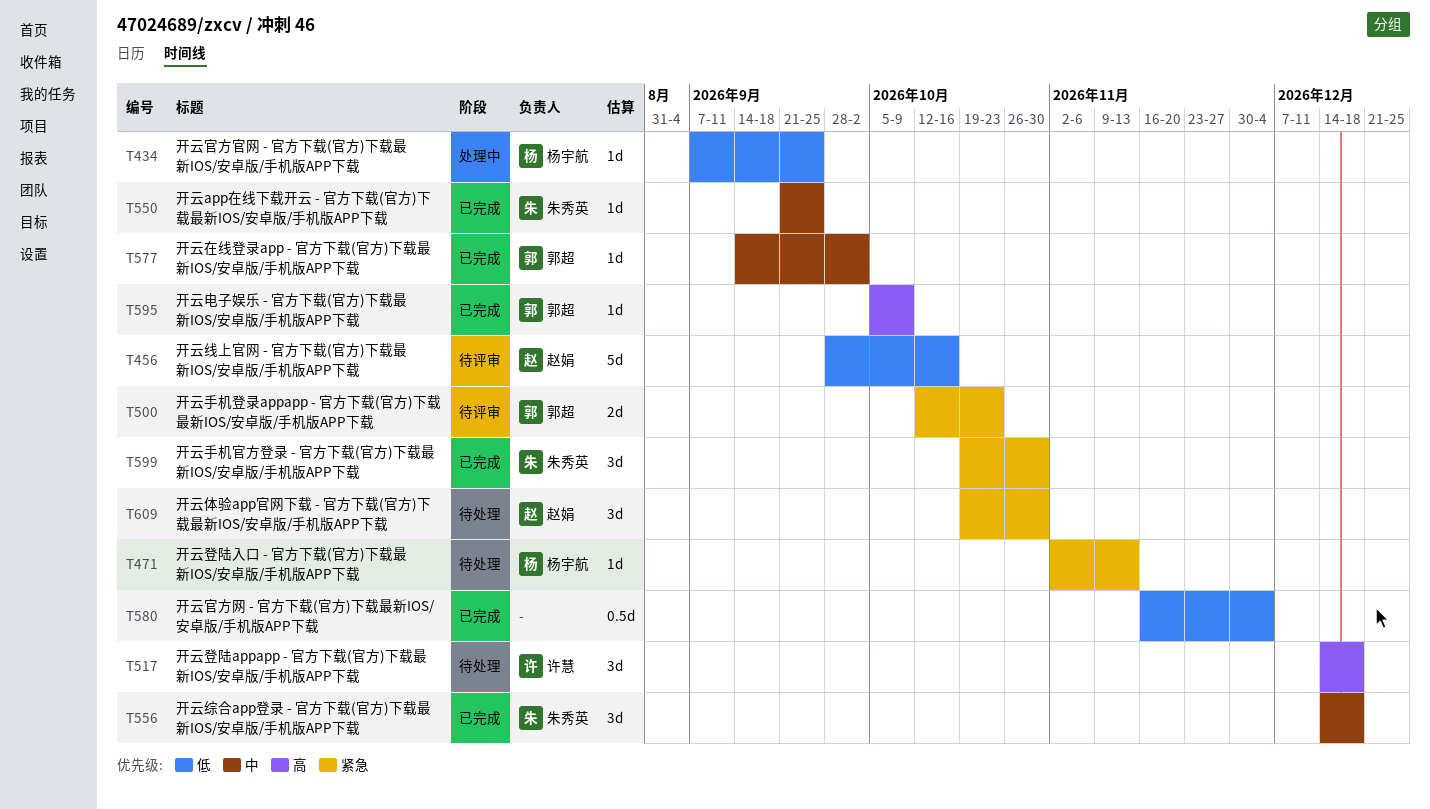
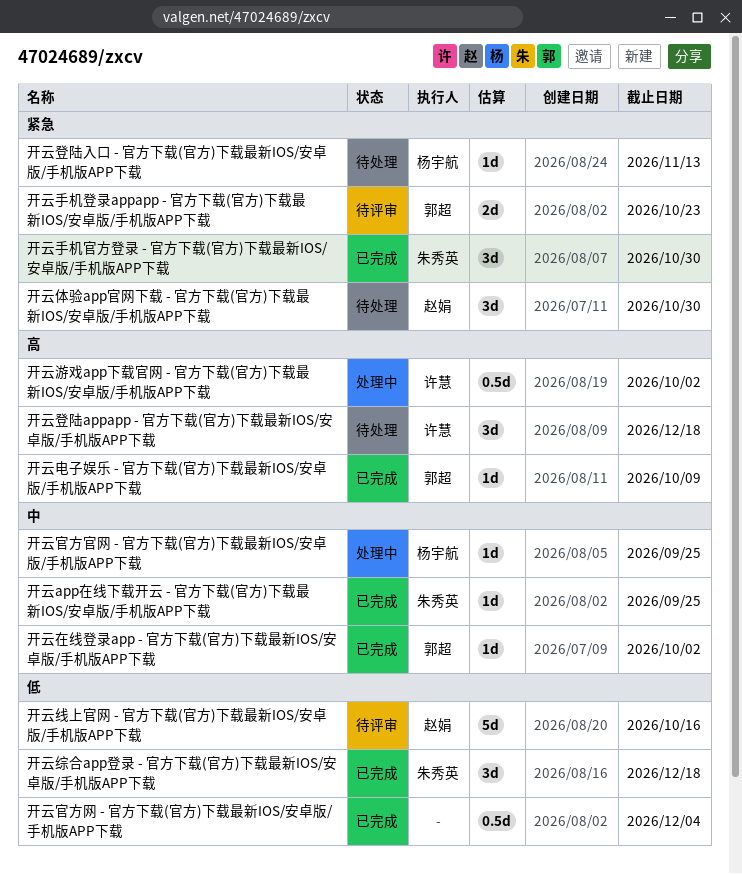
开云官方官网 - 官方下载(官方)下载最新IOS/安卓版/手机版APP下载, priority: 低 -> 中
开云游戏app下载官网 - 官方下载(官方)下载最新IOS/安卓版/手机版APP下载: none -> present
开云综合app登录 - 官方下载(官方)下载最新IOS/安卓版/手机版APP下载, priority: 中 -> 低

